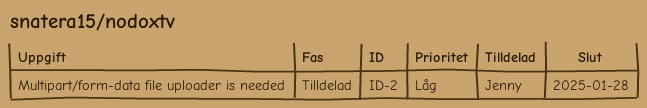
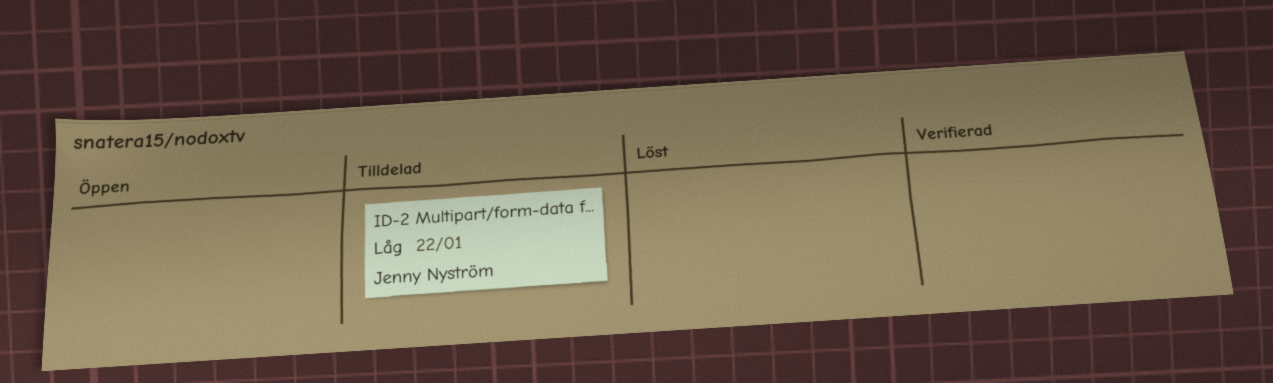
ID-2, due: Jan 28 -> Jan 22

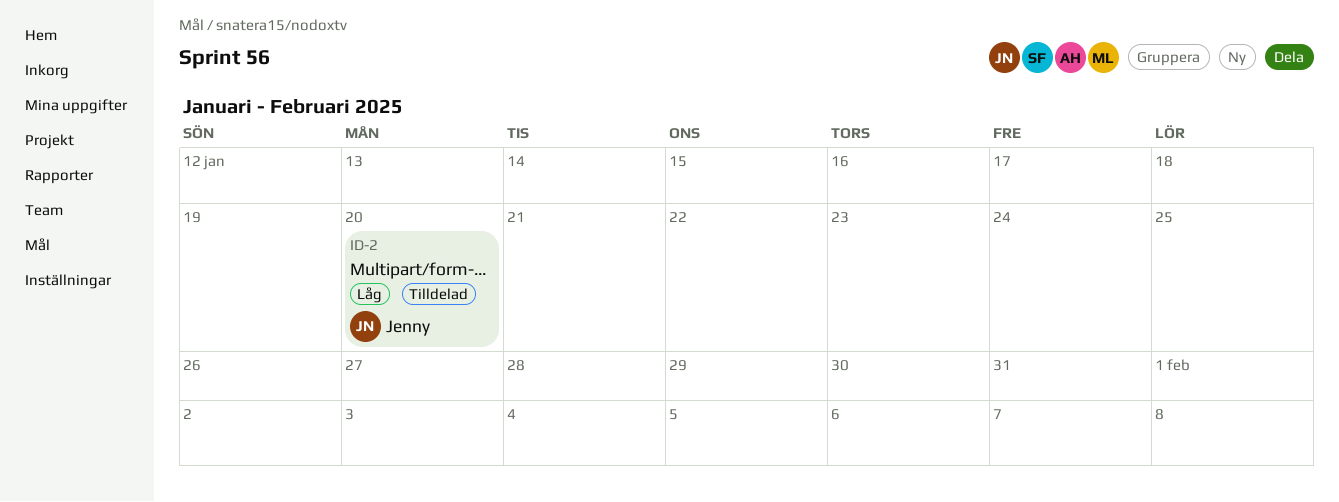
ID-2, due: Jan 22 -> Jan 20

